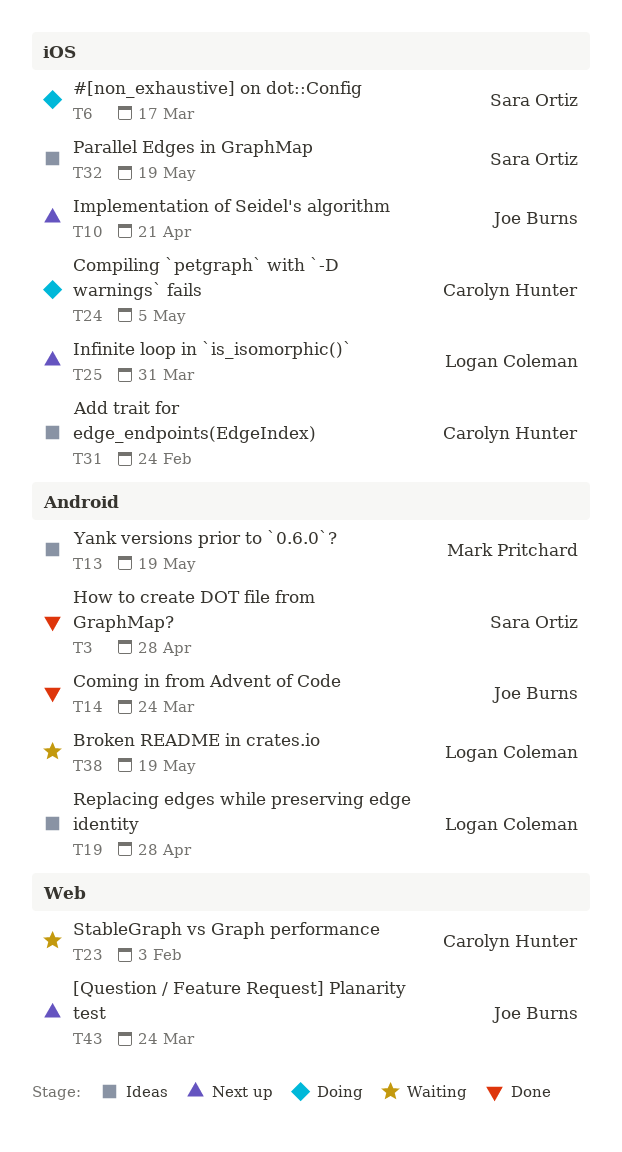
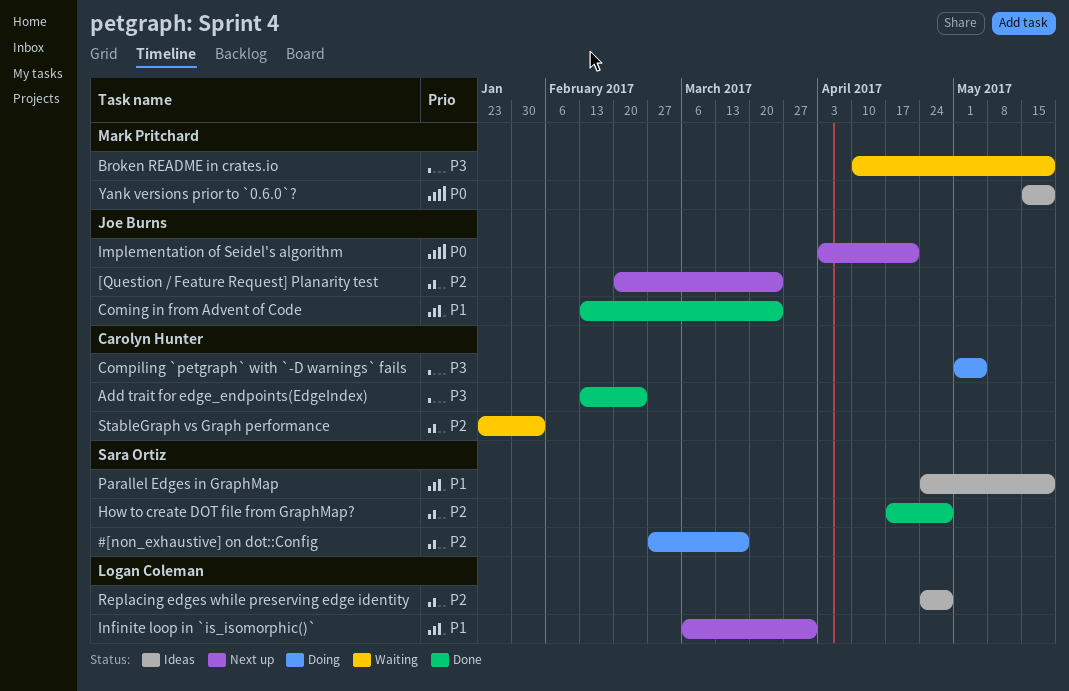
Add trait for edge_endpoints(EdgeIndex), status: Ideas -> Done
Broken README in crates.io, owner: Logan Coleman -> Mark Pritchard

